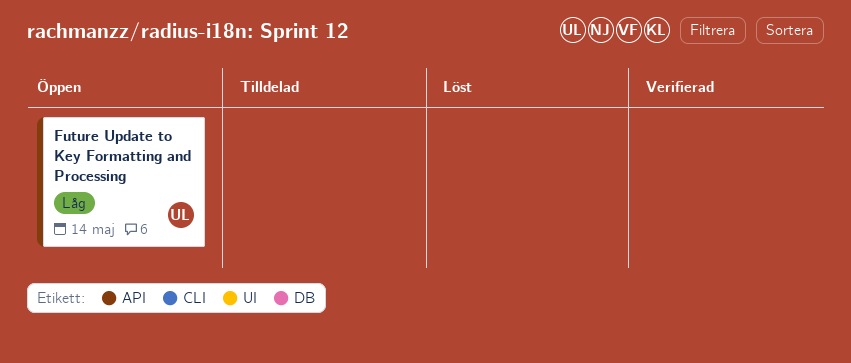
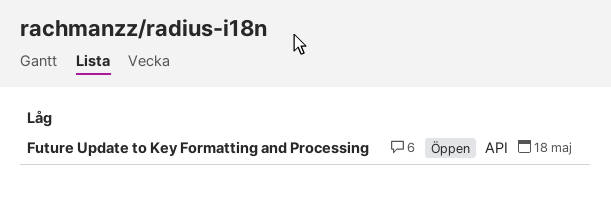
Future Update to Key Formatting and Processing, due: May 14 -> May 18

